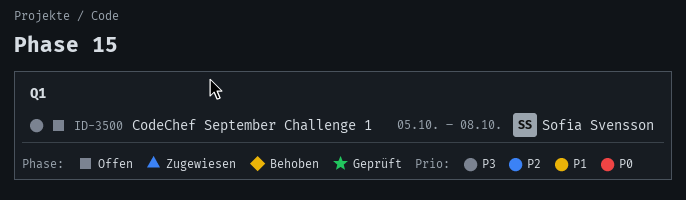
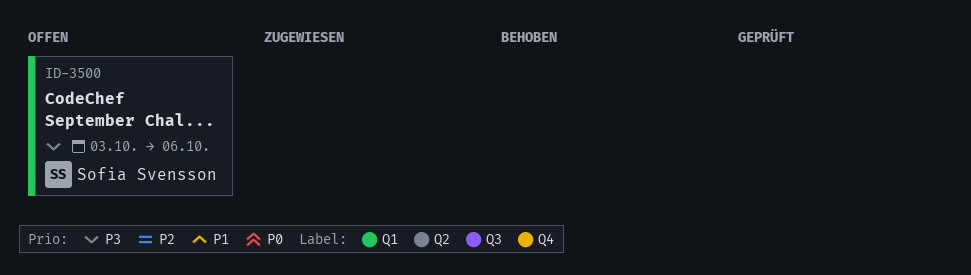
ID-3500, start: Oct 5 -> Oct 3
ID-3500, due: Oct 8 -> Oct 6

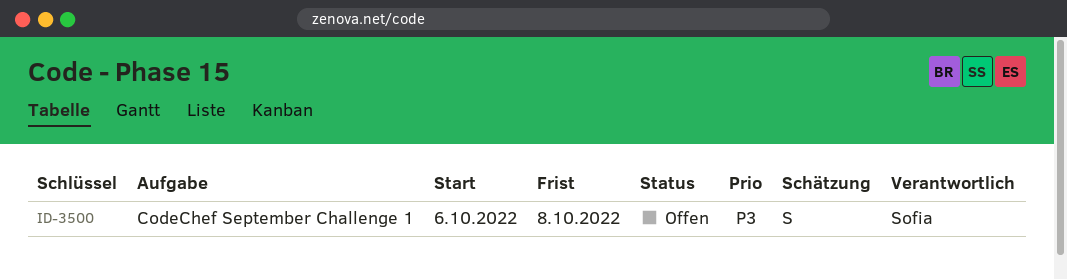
ID-3500, start: Oct 3 -> Oct 6
ID-3500, due: Oct 6 -> Oct 8

